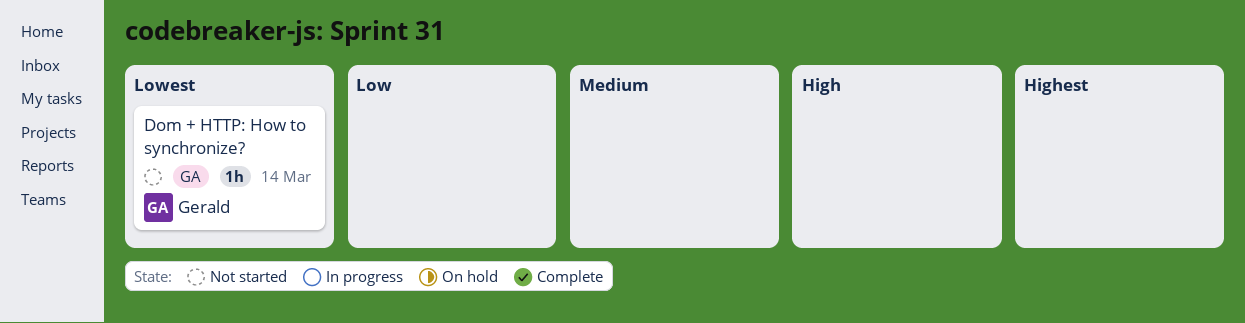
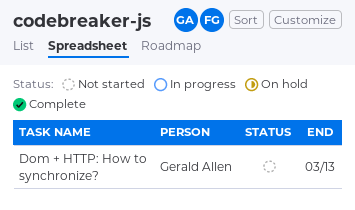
Dom + HTTP: How to synchronize?, due: Mar 14 -> Mar 13

